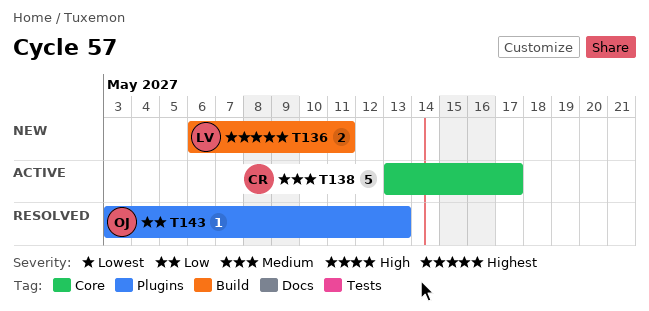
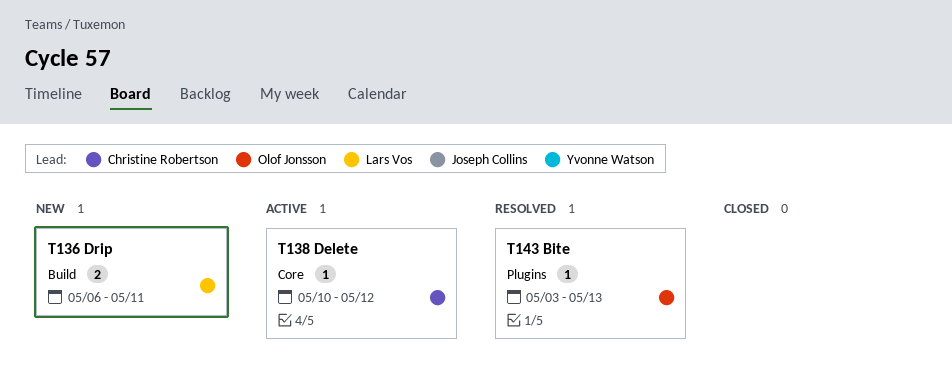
T138, estimate: 5 -> 1
T138, start: May 13 -> May 10
T138, due: May 17 -> May 12

